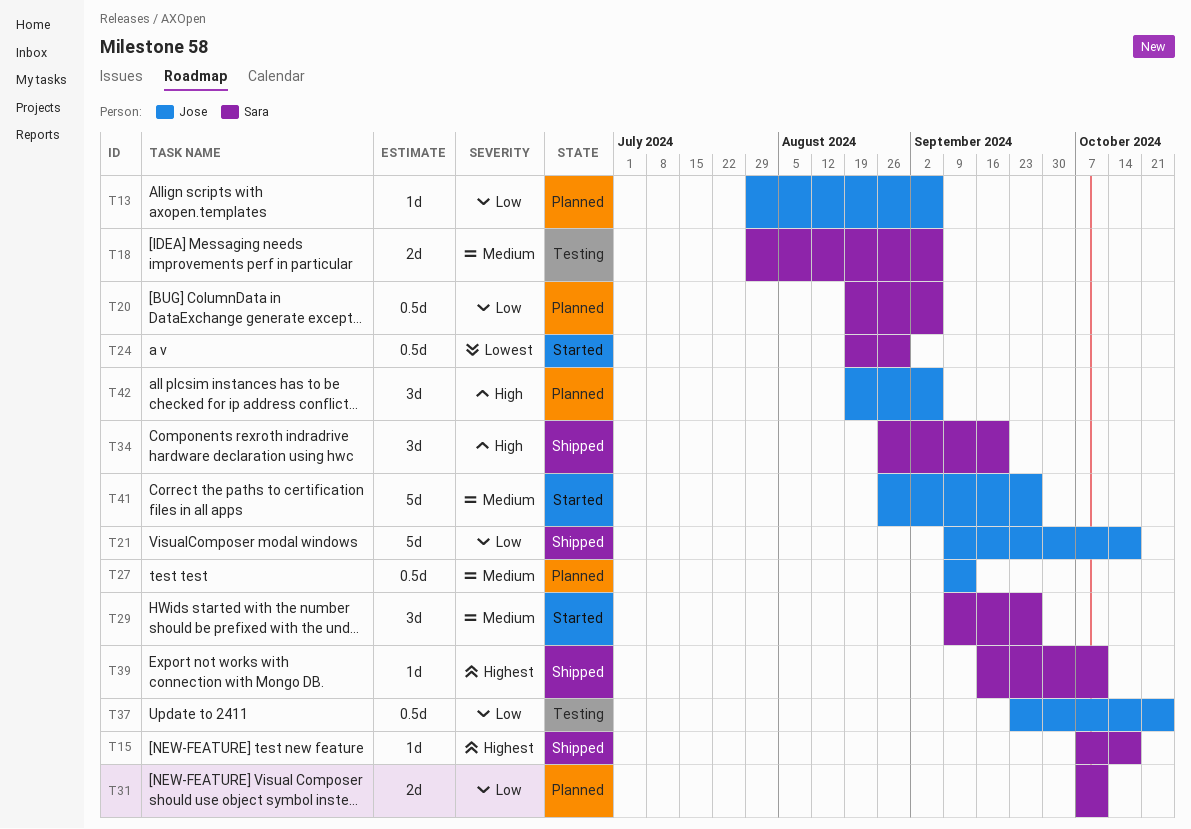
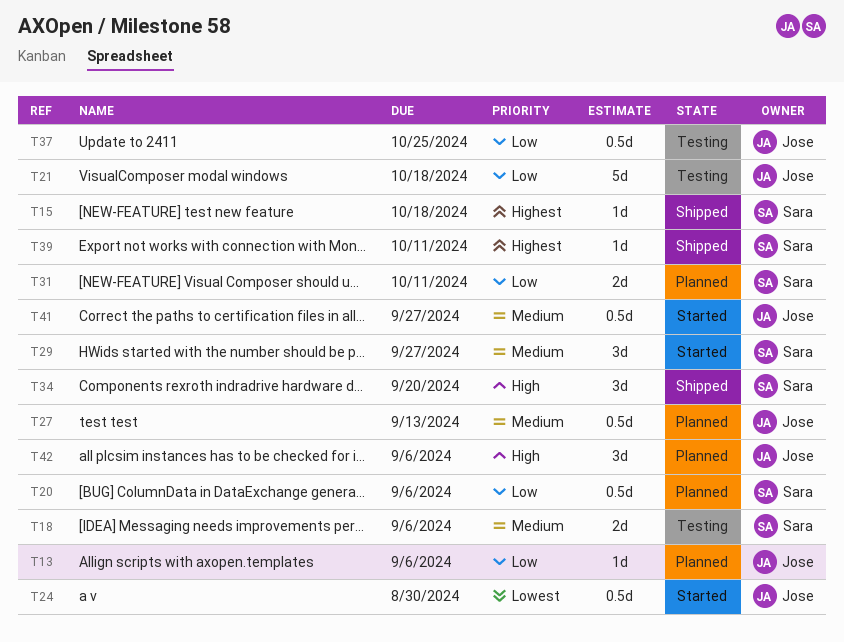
T21, status: Shipped -> Testing
T24, owner: Sara -> Jose
T41, estimate: 5d -> 0.5d

